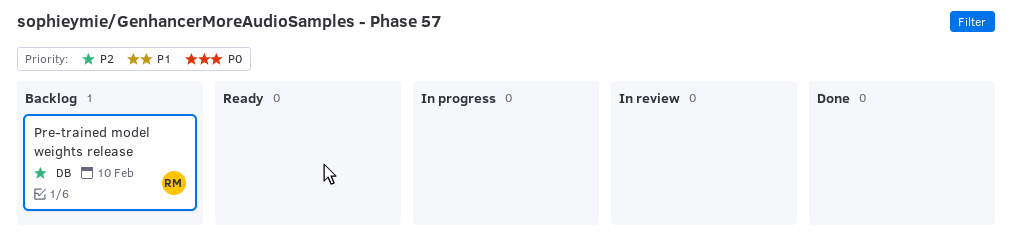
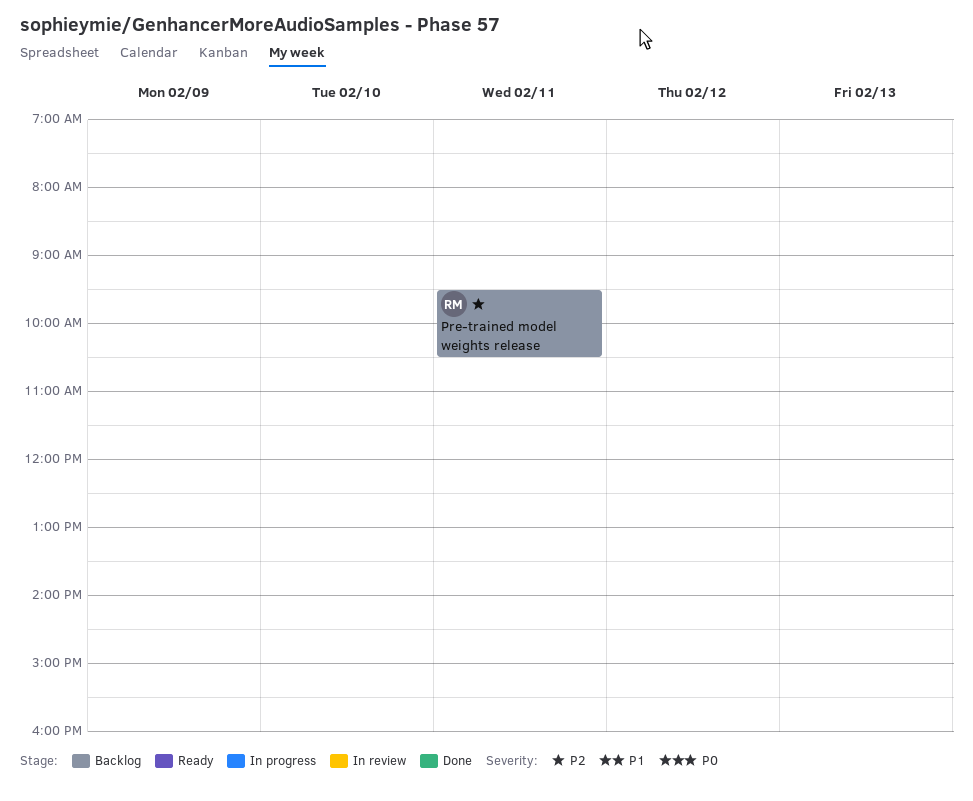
Pre-trained model weights release, day: Feb 10 -> Feb 11

